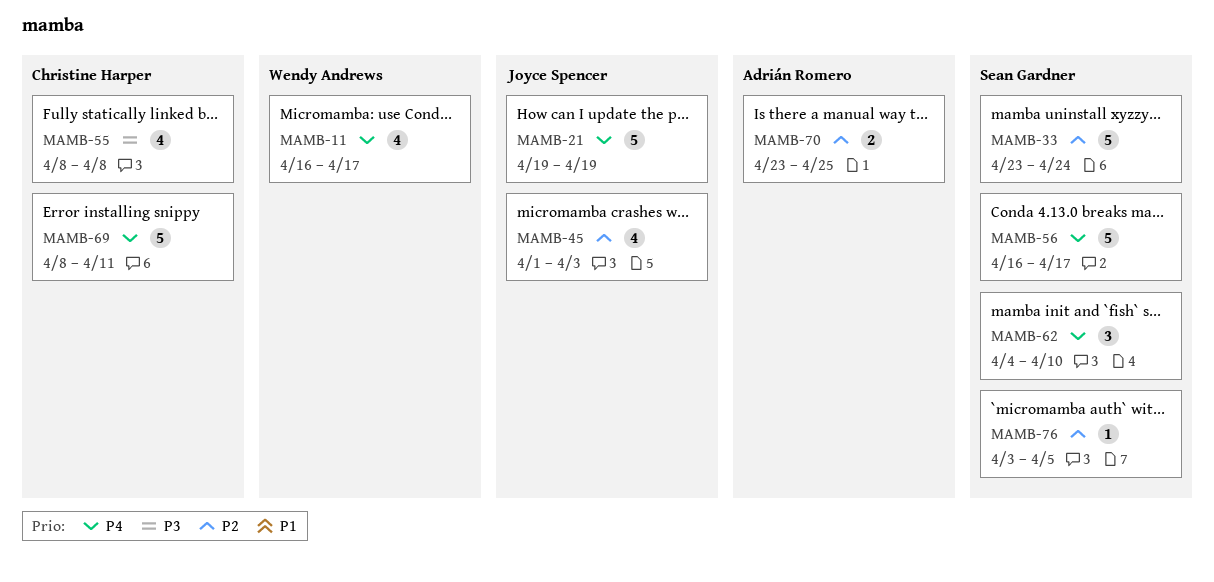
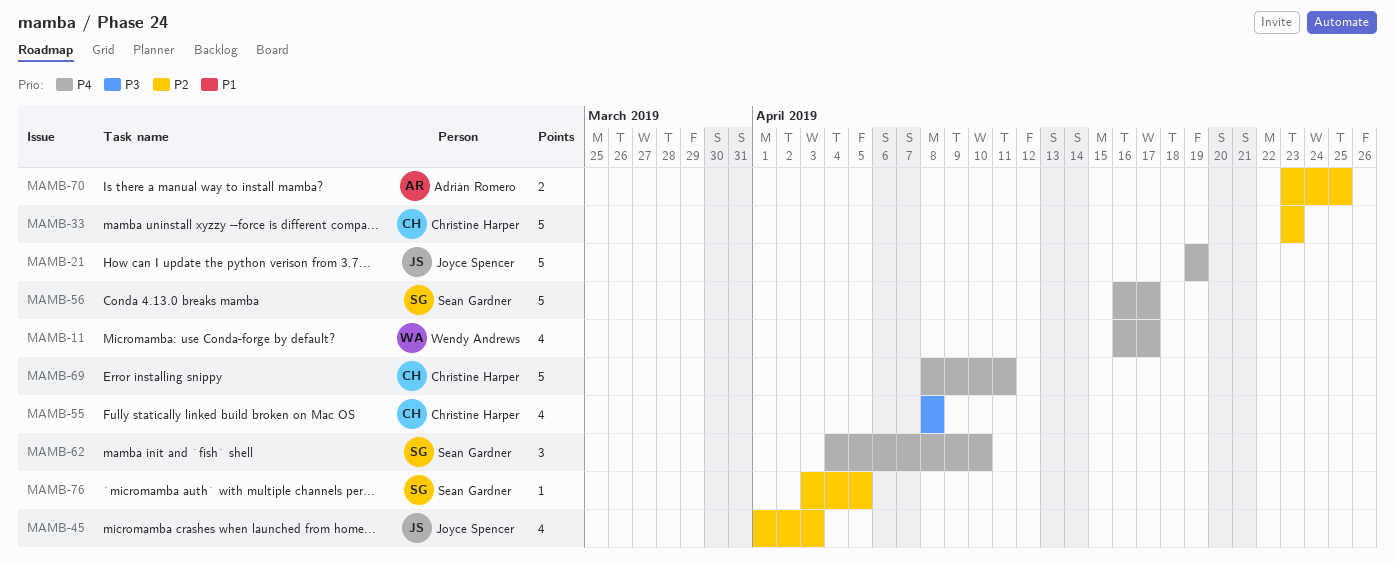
MAMB-33, owner: Sean Gardner -> Christine Harper
MAMB-33, due: Apr 24 -> Apr 23

